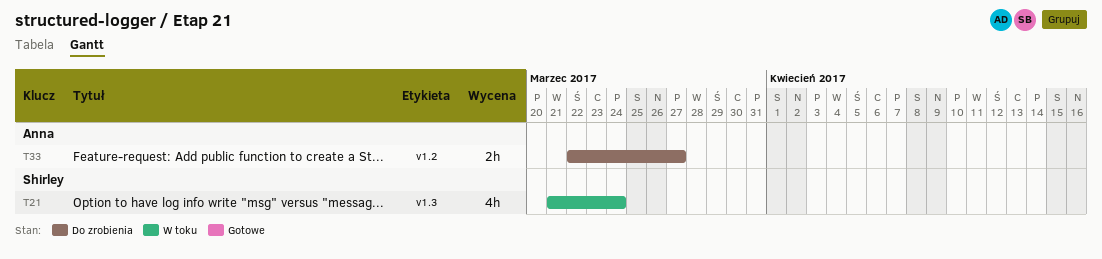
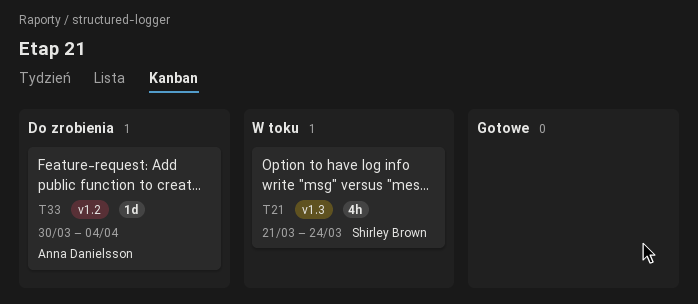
T33, estimate: 2h -> 1d
T33, start: Mar 22 -> Mar 30
T33, due: Mar 27 -> Apr 4

